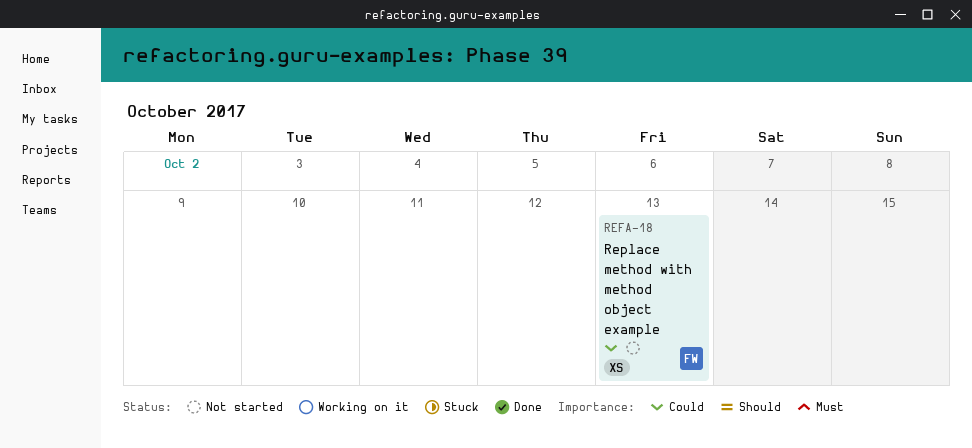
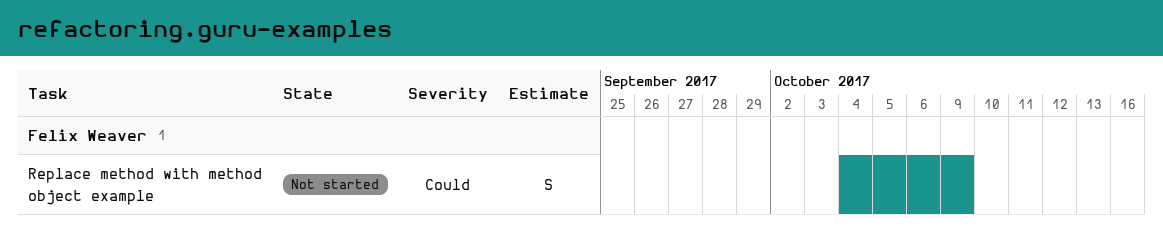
Replace method with method object example, estimate: XS -> S
Replace method with method object example, due: Oct 13 -> Oct 9

